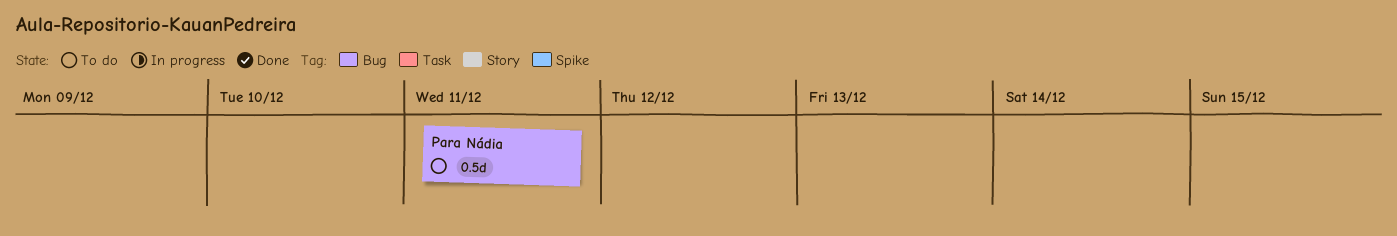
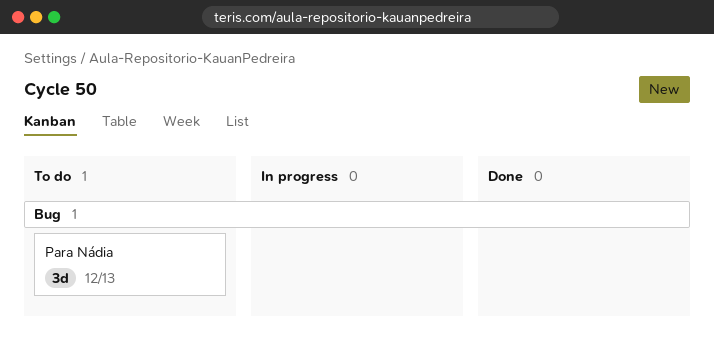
Para Nádia, estimate: 0.5d -> 3d
Para Nádia, due: Dec 11 -> Dec 13

